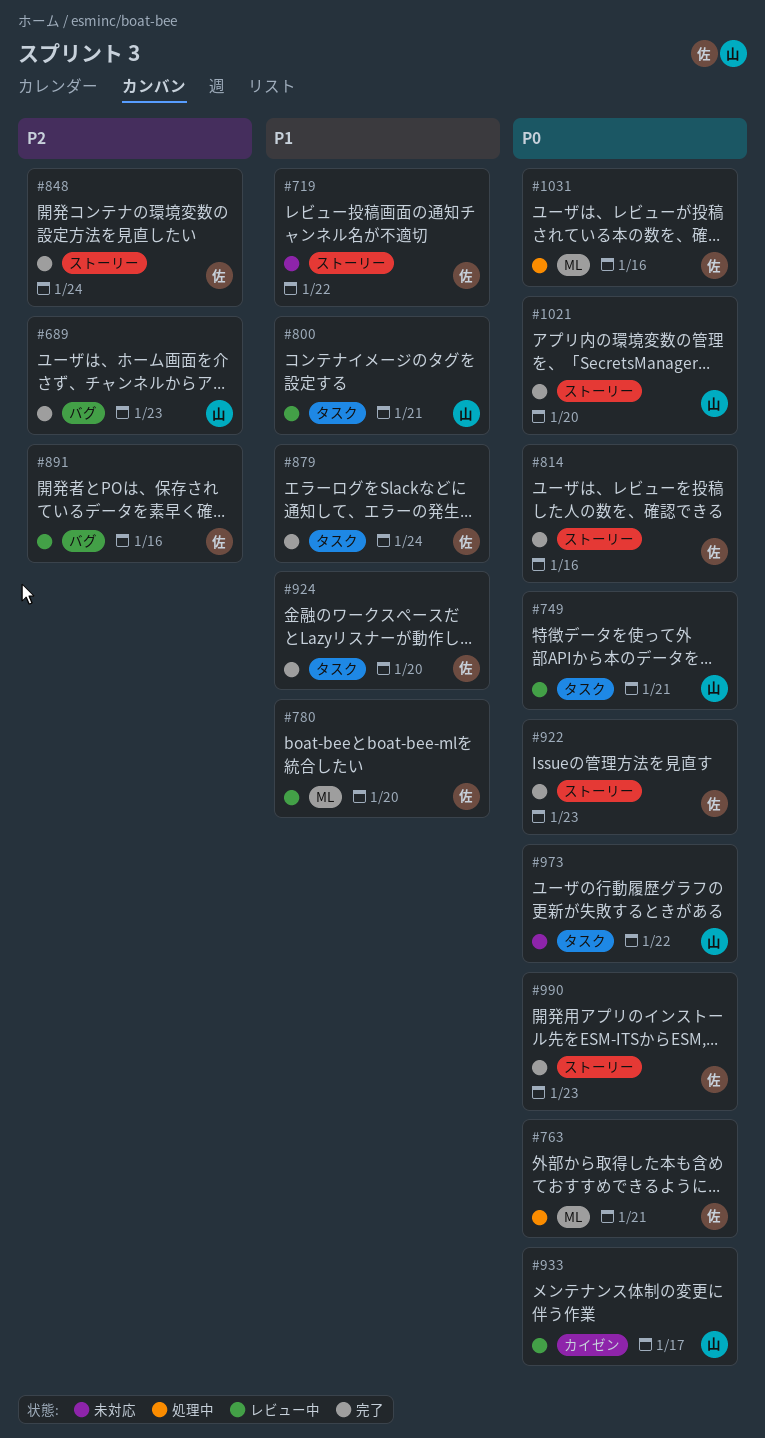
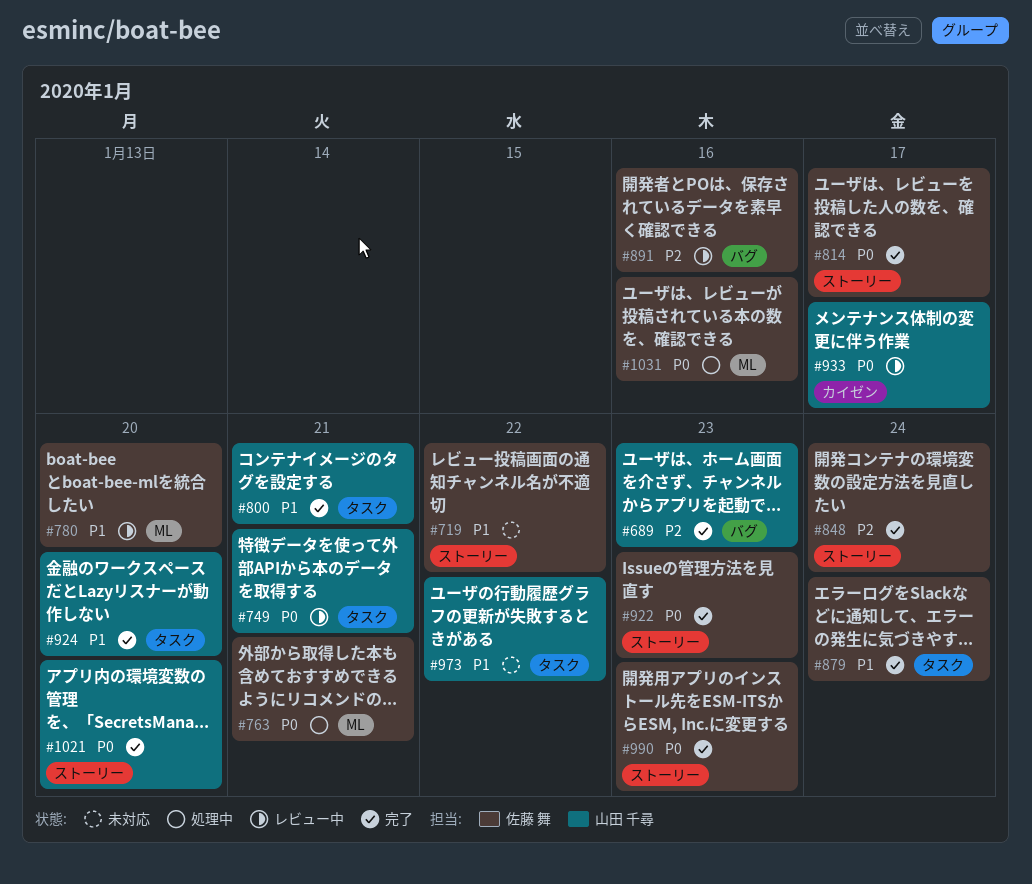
#800, status: レビュー中 -> 完了
#814, due: Jan 16 -> Jan 17
#924, owner: 佐藤 舞 -> 山田 千尋
#973, priority: P0 -> P1

